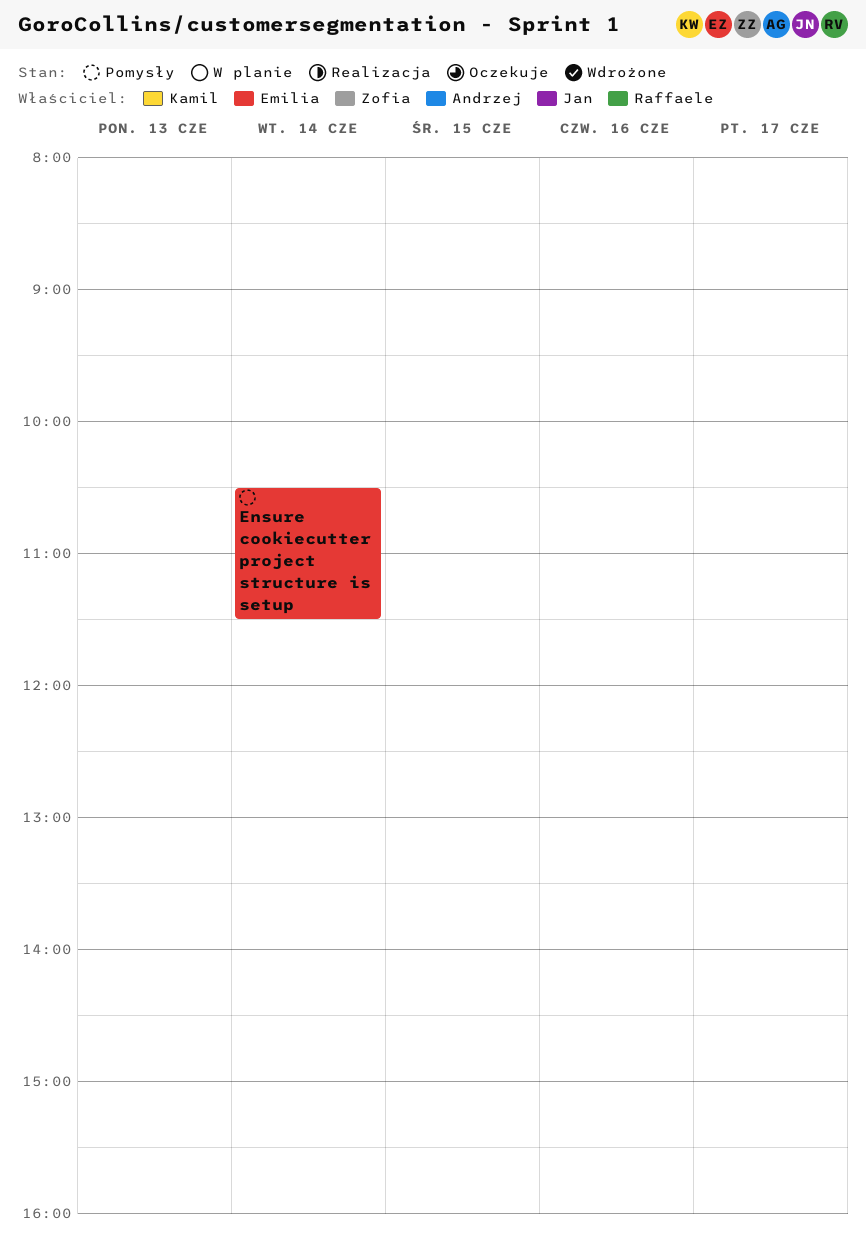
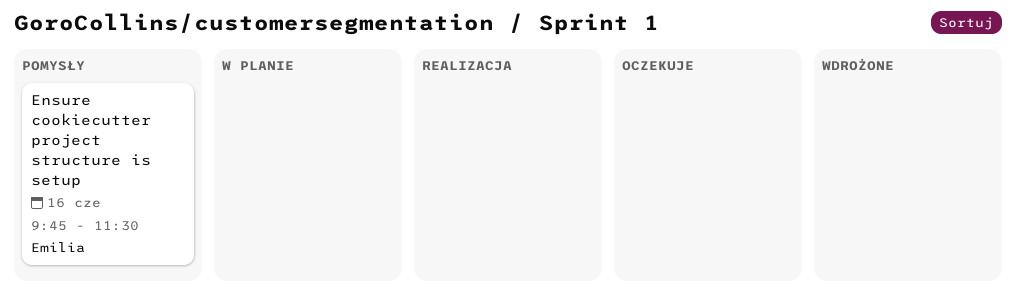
Ensure cookiecutter project structure is setup, day: Jun 14 -> Jun 16
Ensure cookiecutter project structure is setup, begins: 10:30 -> 09:45

